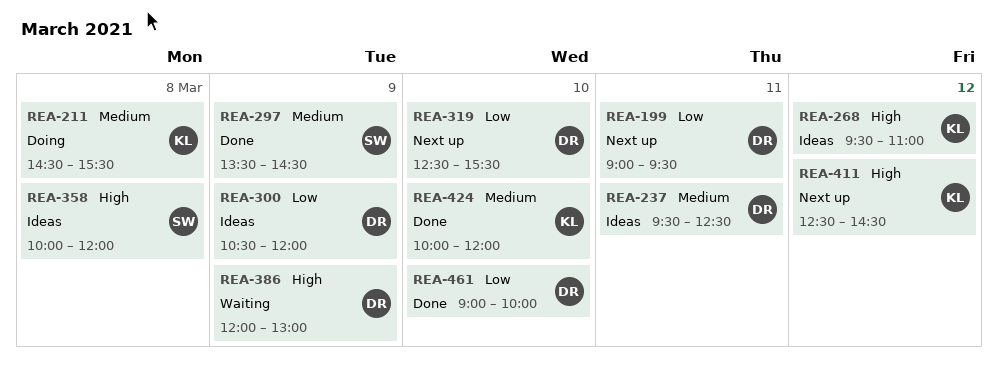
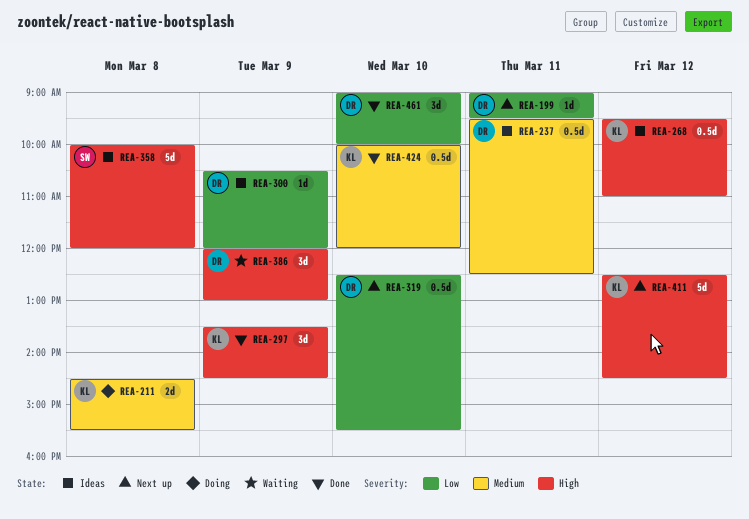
REA-297, owner: SW -> KL
REA-297, priority: Medium -> High

